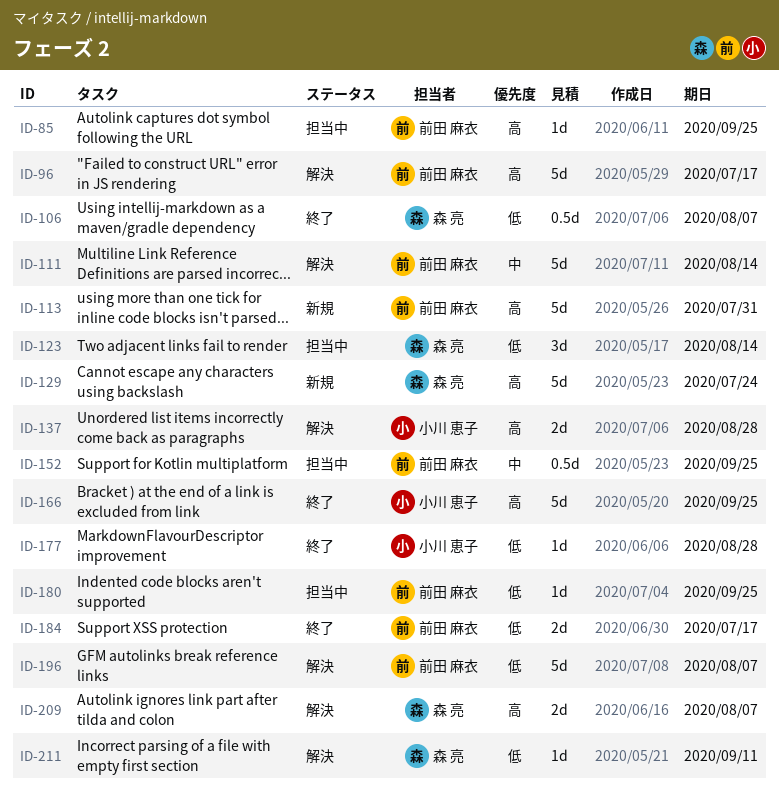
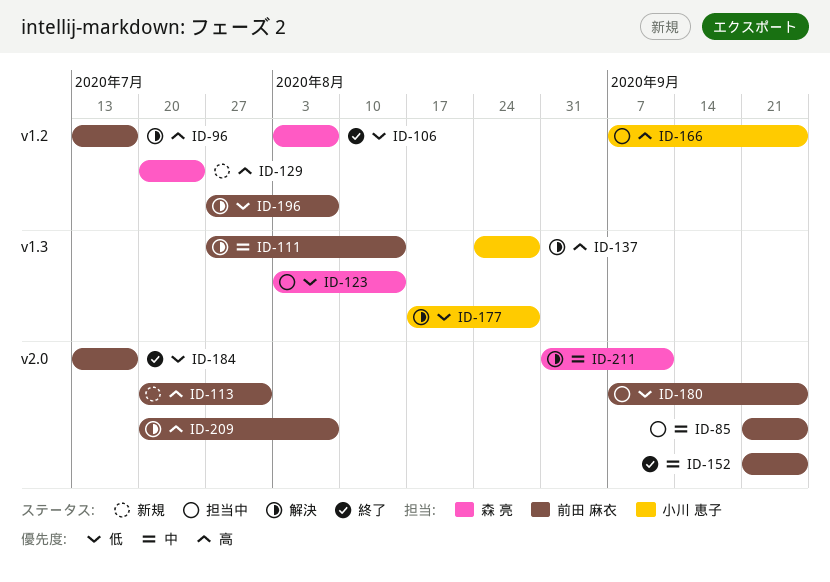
ID-85, priority: 高 -> 中
ID-152, status: 担当中 -> 終了
ID-166, status: 終了 -> 担当中
ID-177, status: 終了 -> 解決
ID-209, owner: 森 亮 -> 前田 麻衣
ID-211, priority: 低 -> 中

